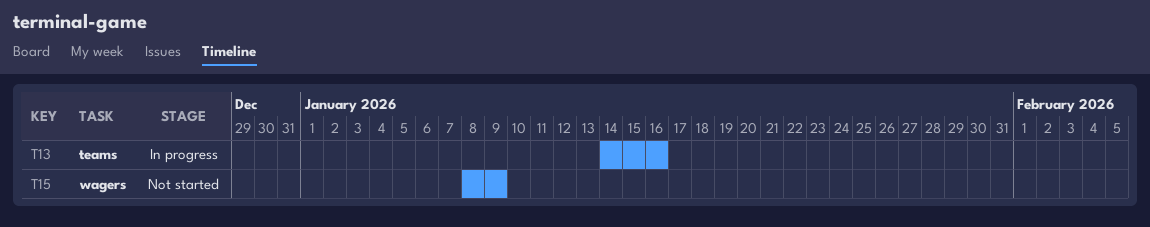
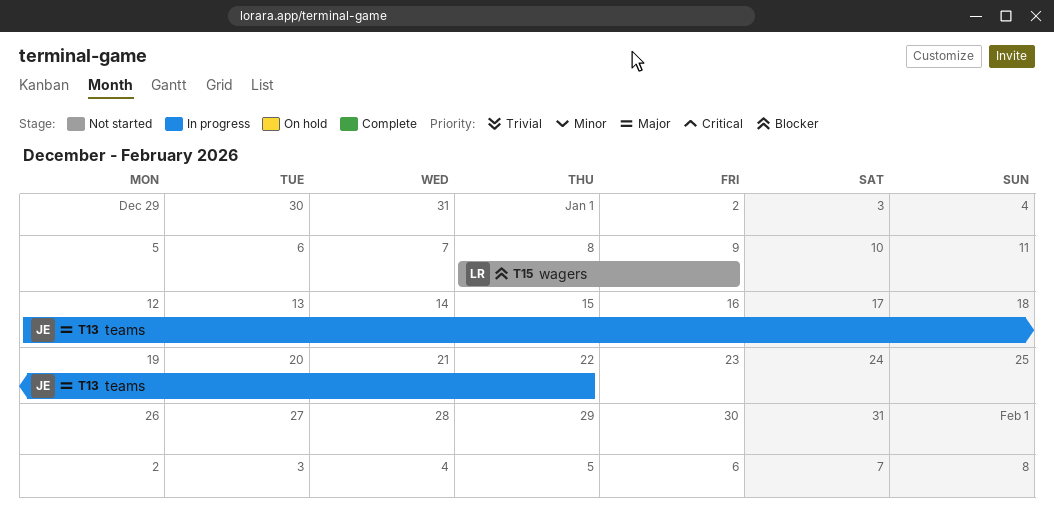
T13, start: Jan 14 -> Jan 12
T13, due: Jan 16 -> Jan 22

